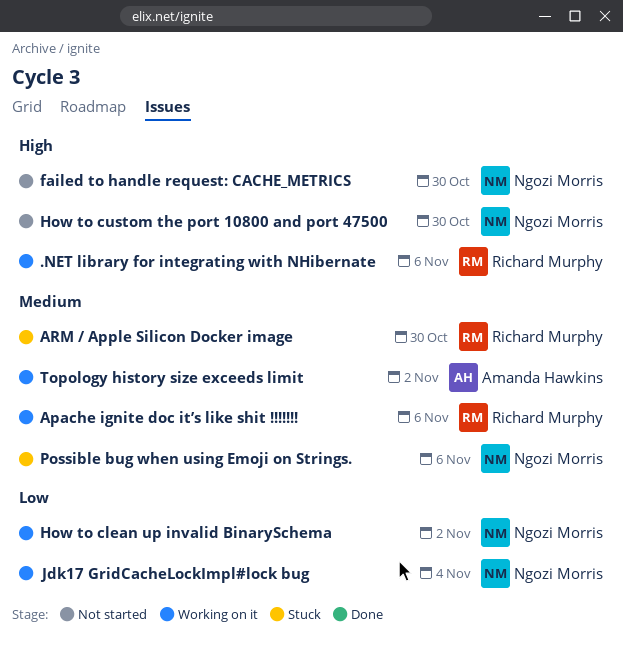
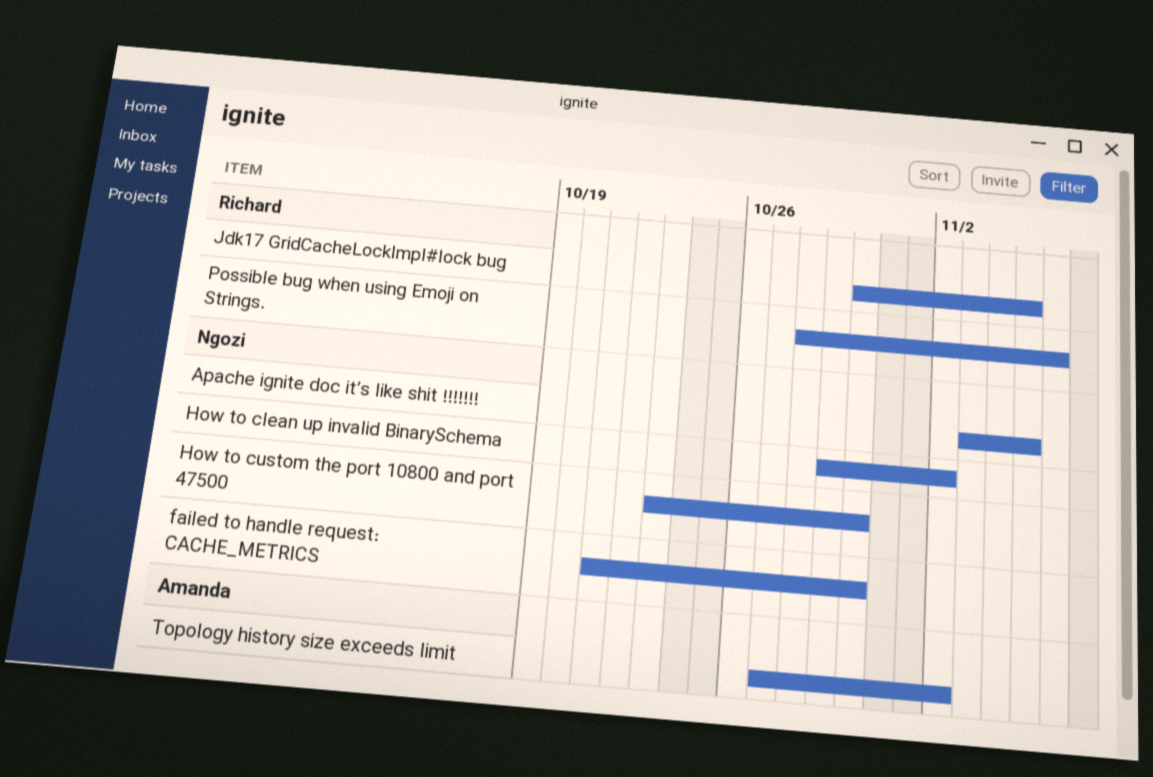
.NET library for integrating with NHibernate: present -> none
Apache ignite doc it’s like shit !!!!!!!, owner: Richard Murphy -> Ngozi Morris
Apache ignite doc it’s like shit !!!!!!!, due: Nov 6 -> Nov 5
ARM / Apple Silicon Docker image: present -> none
Jdk17 GridCacheLockImpl#lock bug, owner: Ngozi Morris -> Richard Murphy
Jdk17 GridCacheLockImpl#lock bug, due: Nov 4 -> Nov 5
Possible bug when using Emoji on Strings., owner: Ngozi Morris -> Richard Murphy

